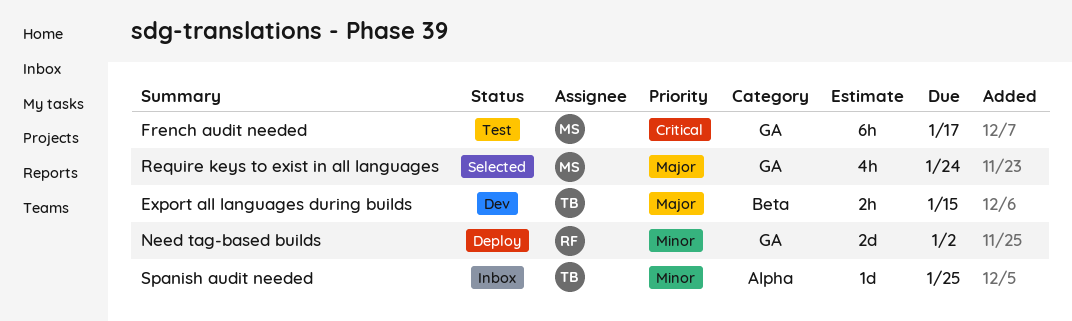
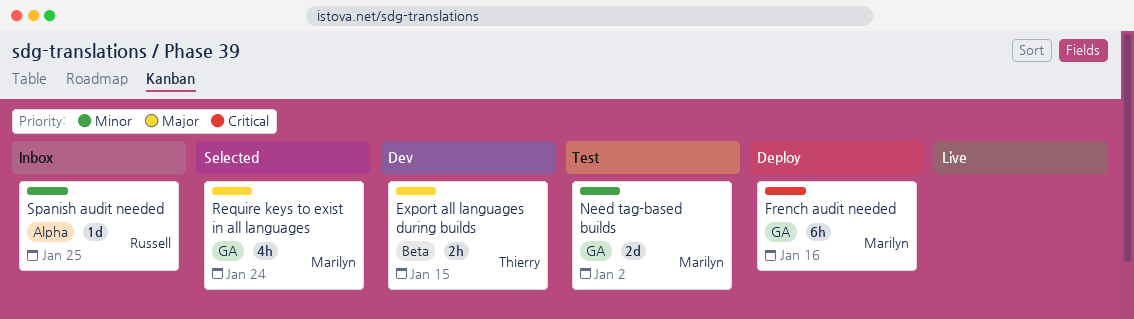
French audit needed, status: Test -> Deploy
French audit needed, due: Jan 17 -> Jan 16
Need tag-based builds, status: Deploy -> Test
Need tag-based builds, owner: Russell -> Marilyn
Spanish audit needed, owner: Thierry -> Russell

